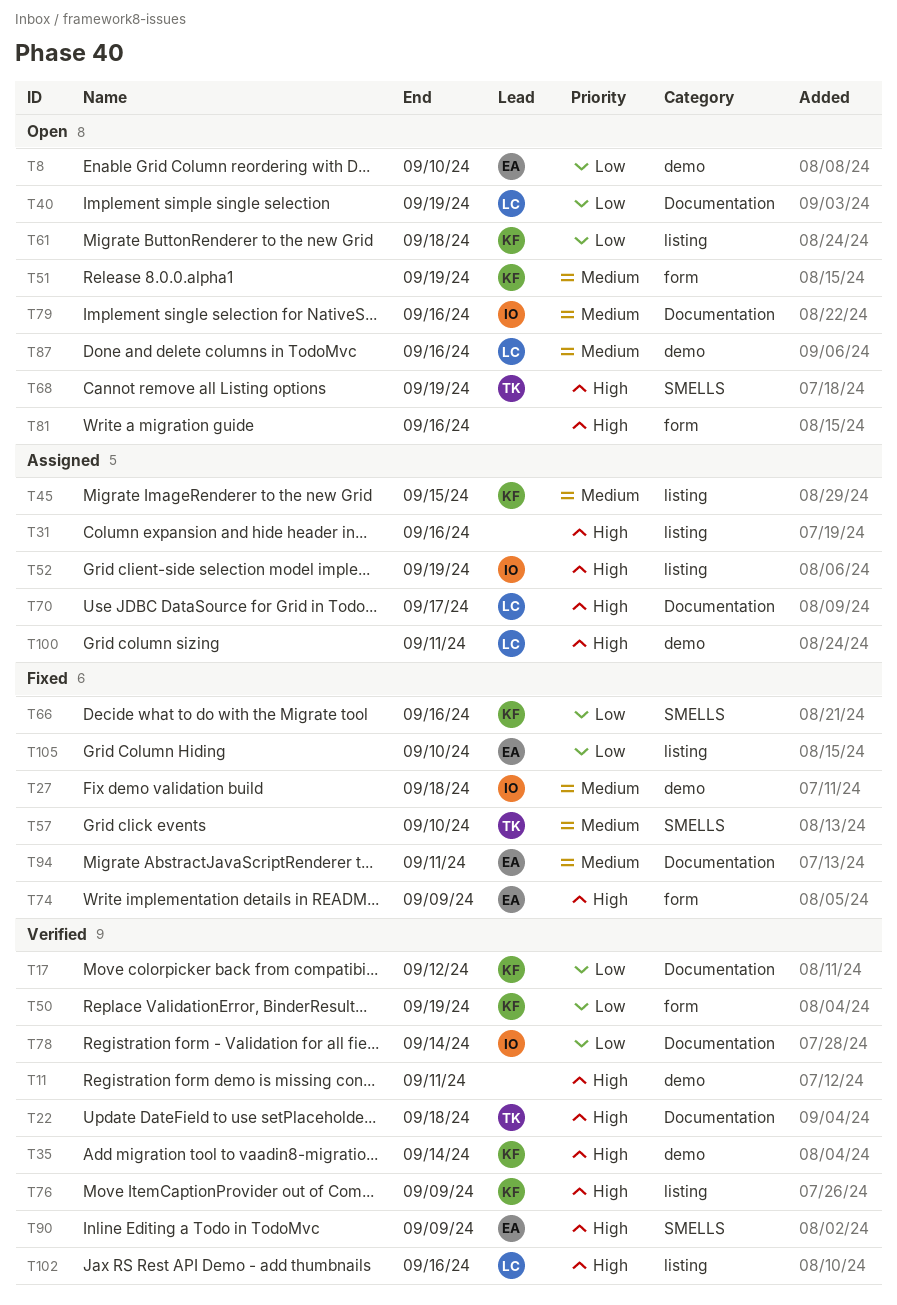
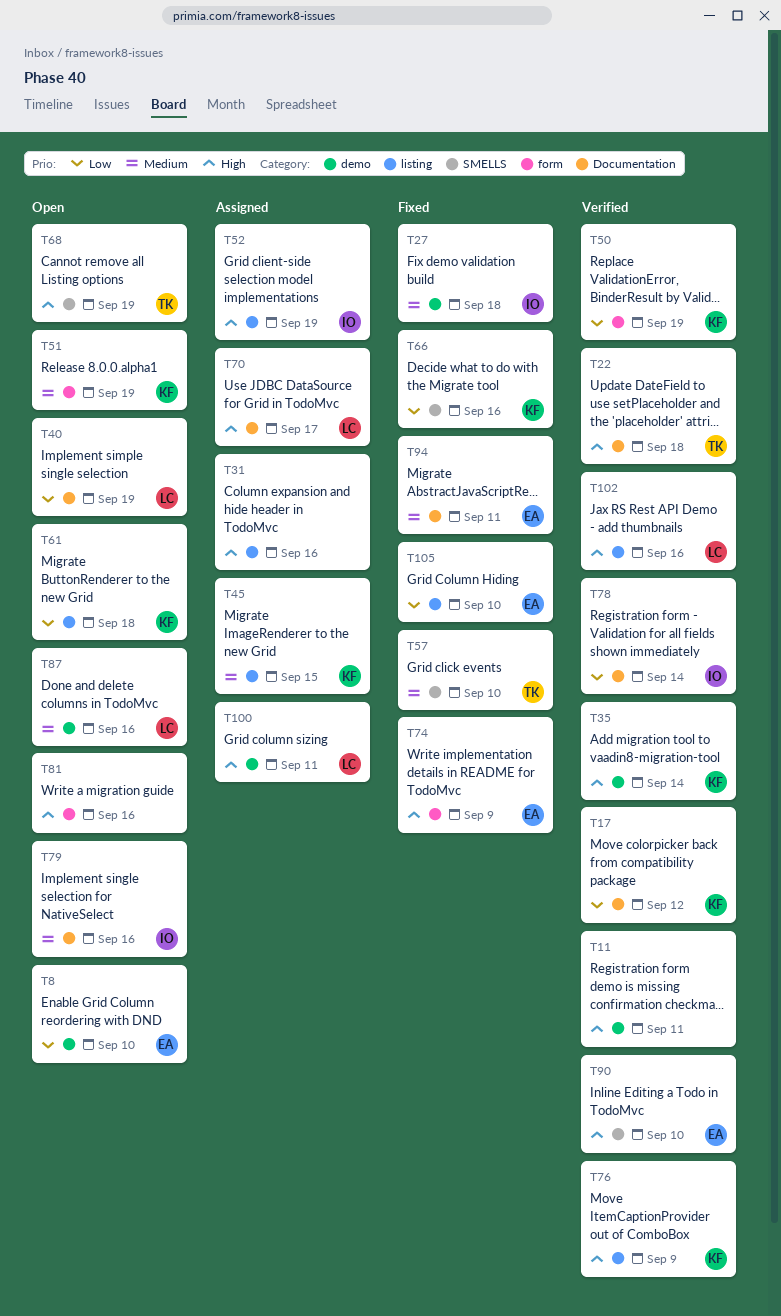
T90, due: Sep 9 -> Sep 10

